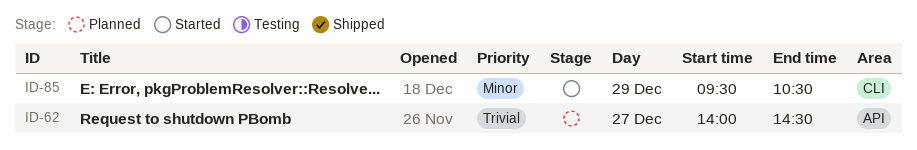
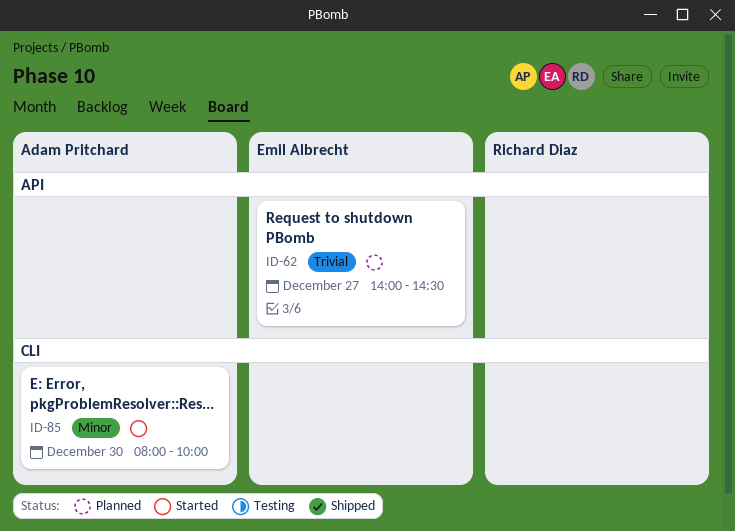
ID-85, day: Dec 29 -> Dec 30
ID-85, begins: 09:30 -> 08:00
ID-85, ends: 10:30 -> 10:00

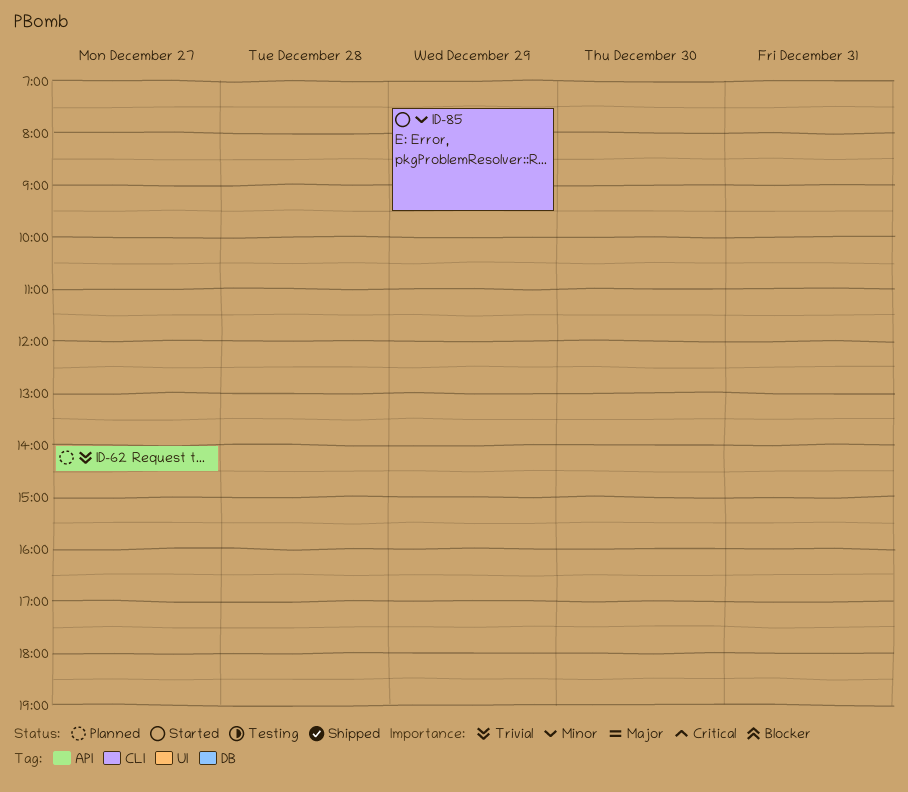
ID-85, day: Dec 30 -> Dec 29
ID-85, begins: 08:00 -> 07:30
ID-85, ends: 10:00 -> 09:30

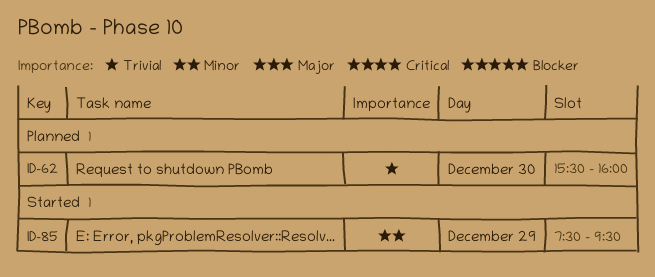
ID-62, day: Dec 27 -> Dec 30
ID-62, begins: 14:00 -> 15:30
ID-62, ends: 14:30 -> 16:00

